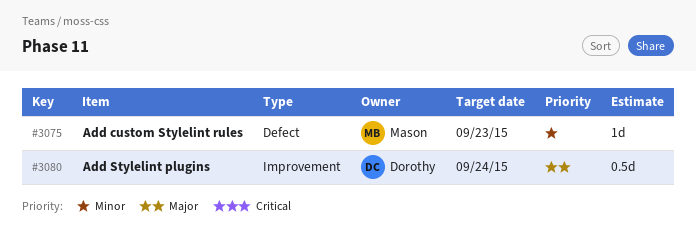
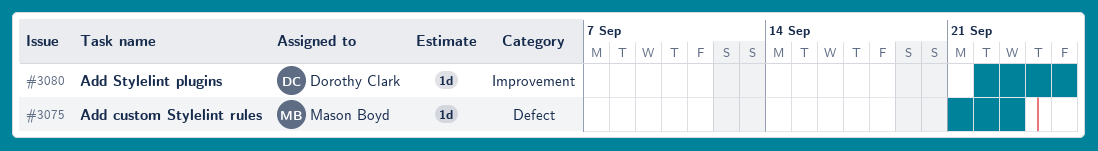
#3080, estimate: 0.5d -> 1d
#3080, due: Sep 24 -> Sep 25

